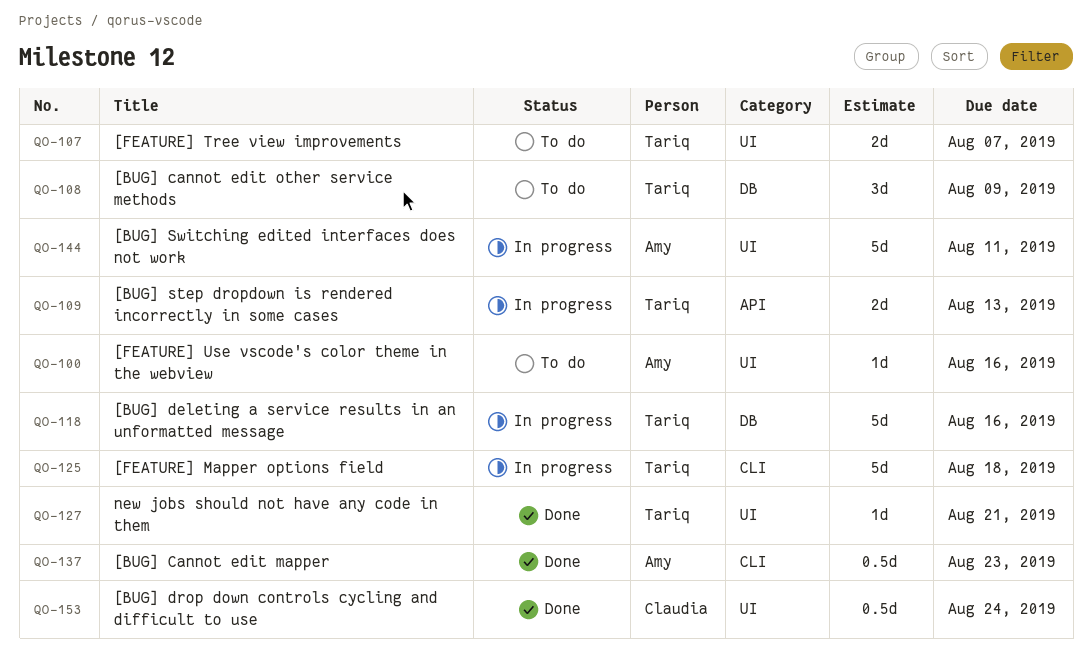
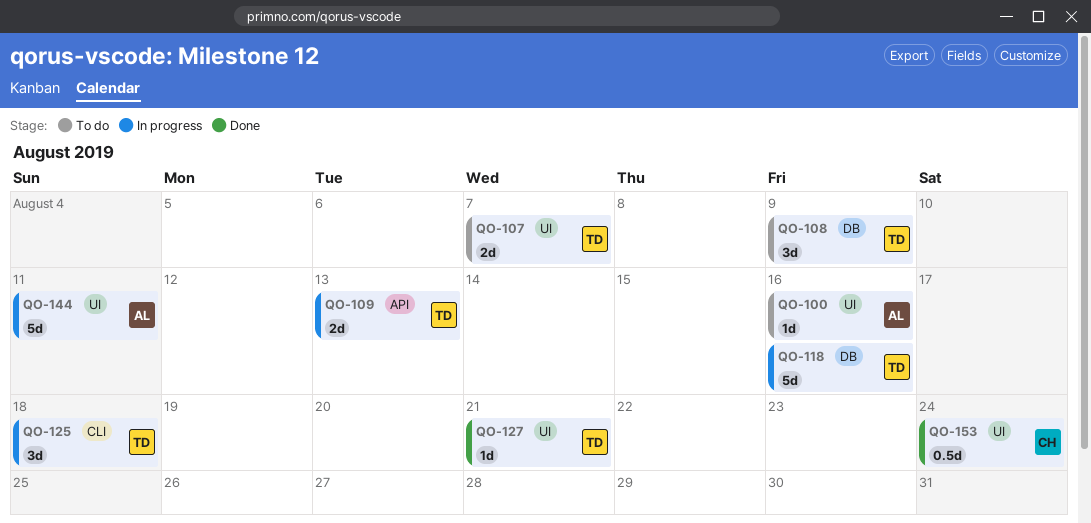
QO-125, estimate: 5d -> 3d
QO-137: present -> none

